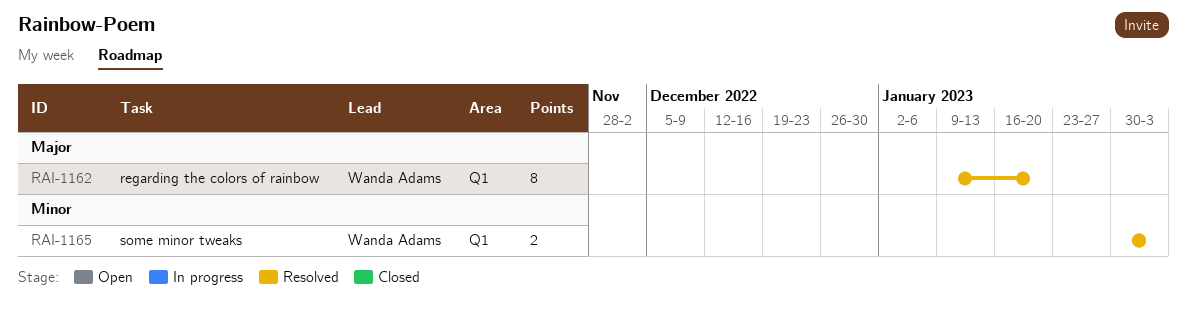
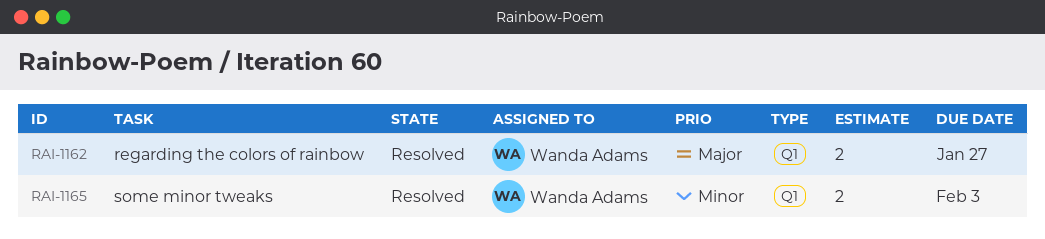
RAI-1162, estimate: 8 -> 2
RAI-1162, due: Jan 20 -> Jan 27

